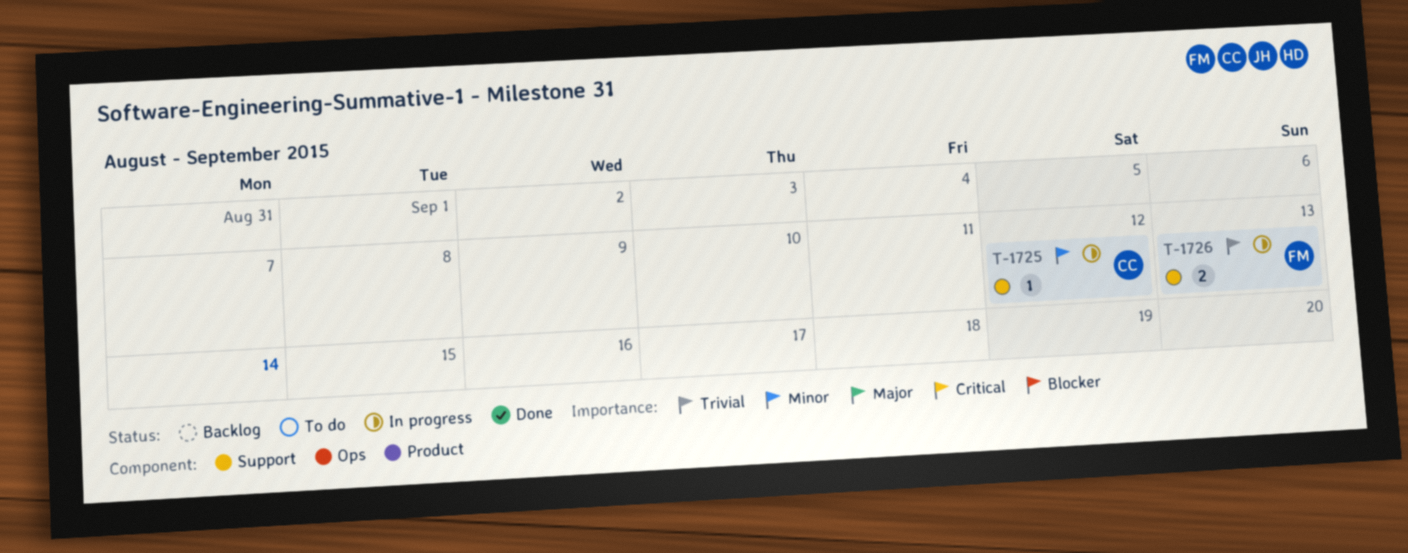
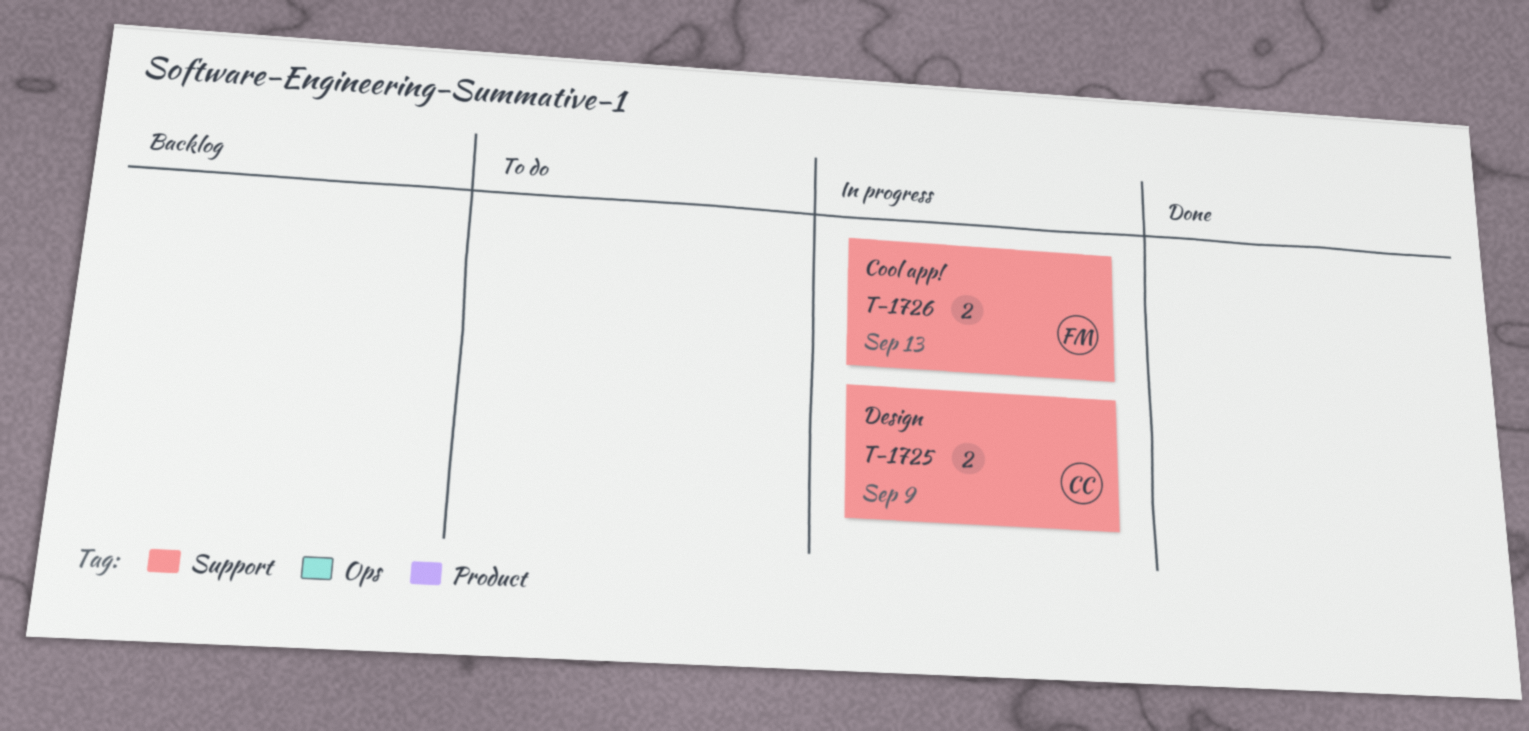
T-1725, estimate: 1 -> 2
T-1725, due: Sep 12 -> Sep 9

